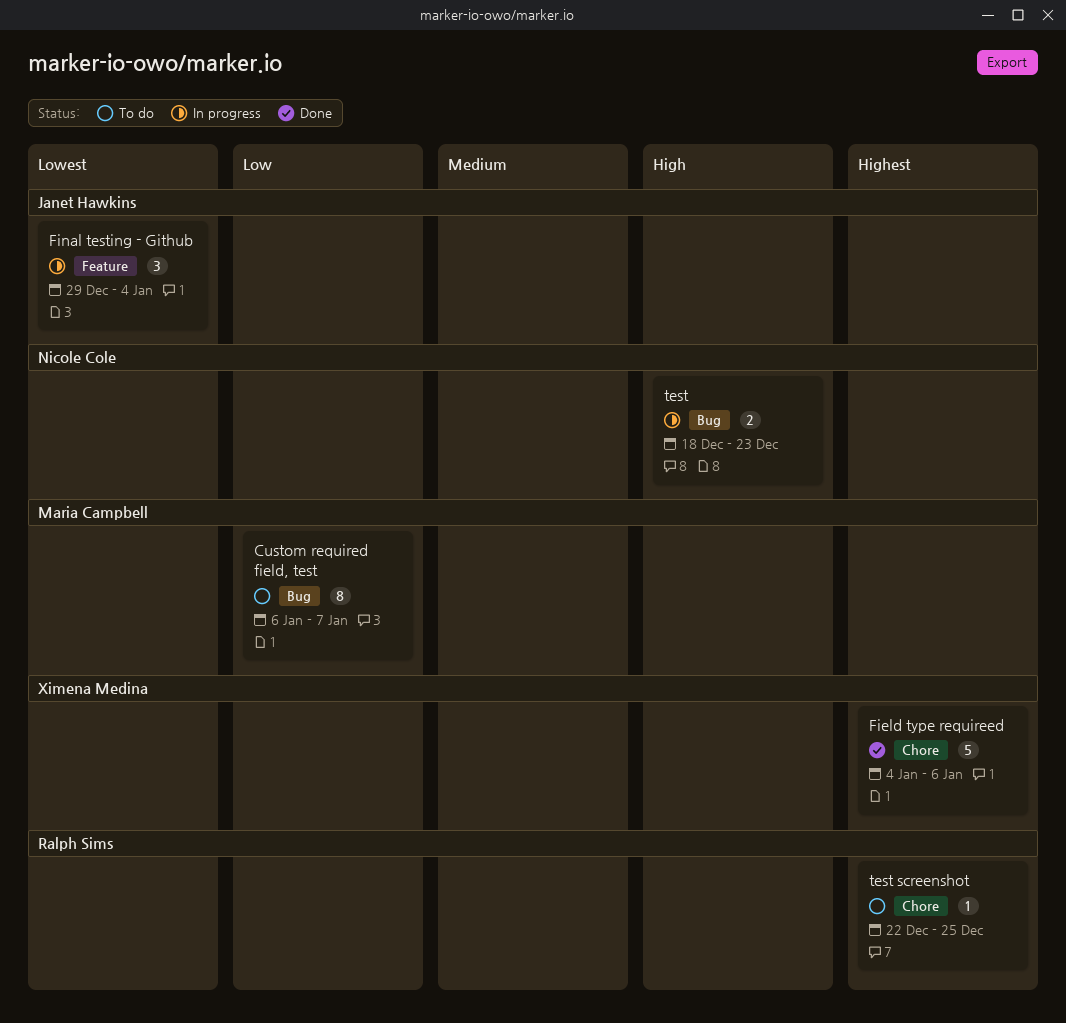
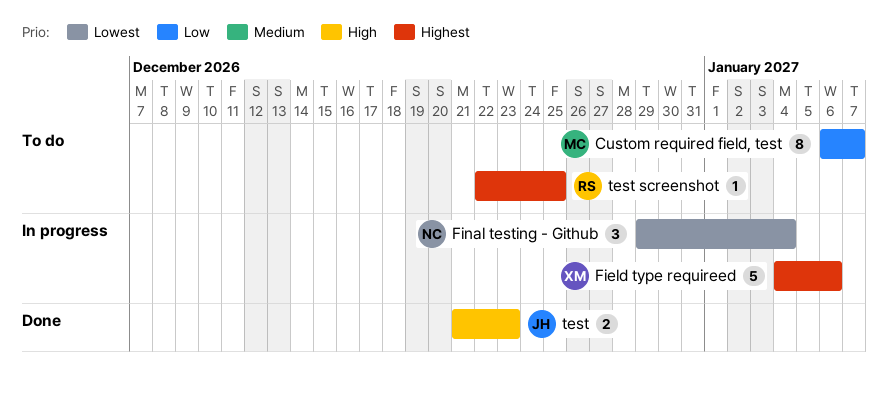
Field type requireed, status: Done -> In progress
Final testing - Github, owner: Janet Hawkins -> Nicole Cole
test, status: In progress -> Done
test, owner: Nicole Cole -> Janet Hawkins
test, start: Dec 18 -> Dec 21

